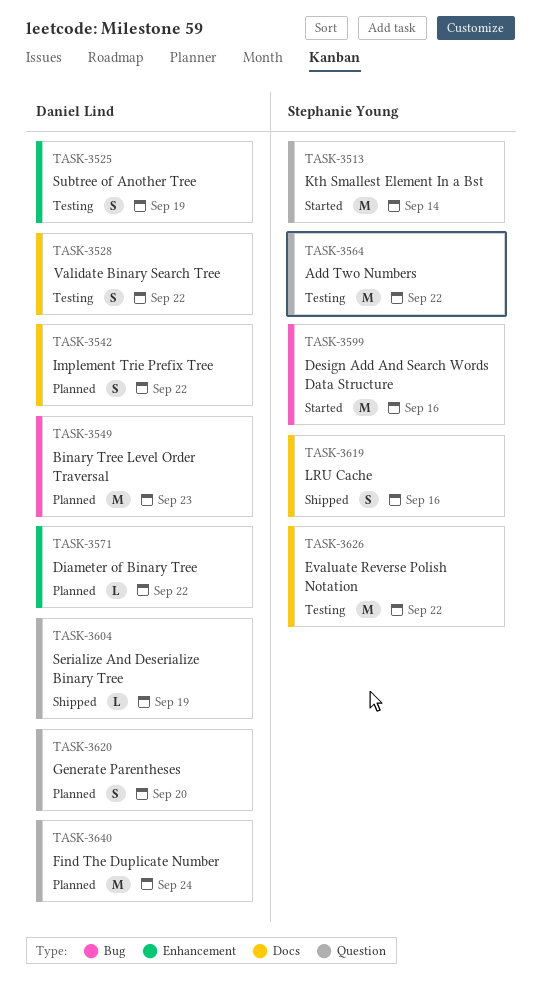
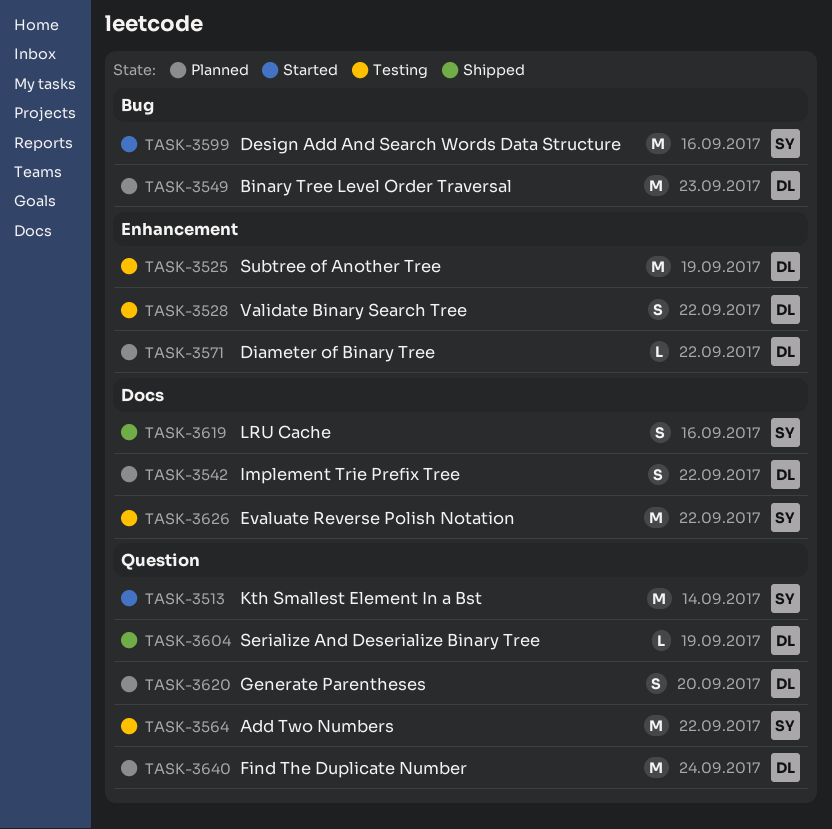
TASK-3525, estimate: S -> M
TASK-3528, label: Docs -> Enhancement

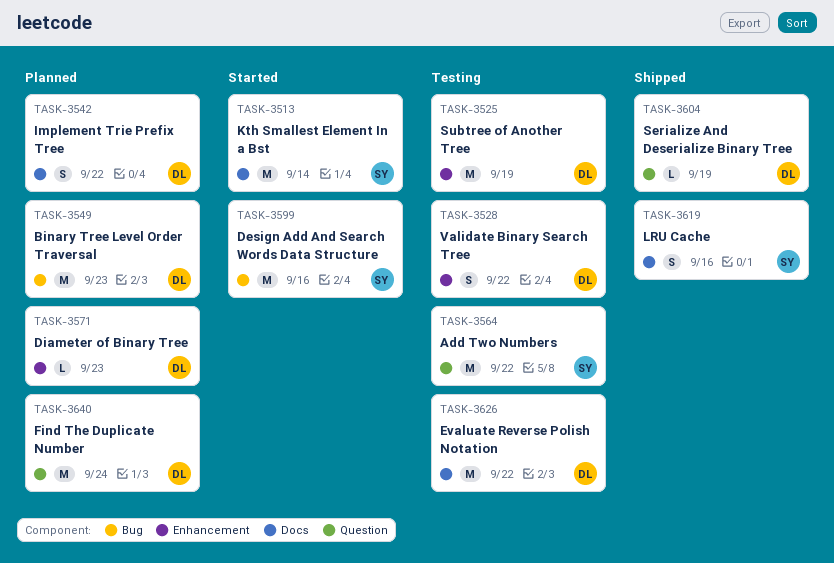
TASK-3513, label: Question -> Docs
TASK-3571, due: Sep 22 -> Sep 23
TASK-3620: present -> none
TASK-3626, owner: SY -> DL

